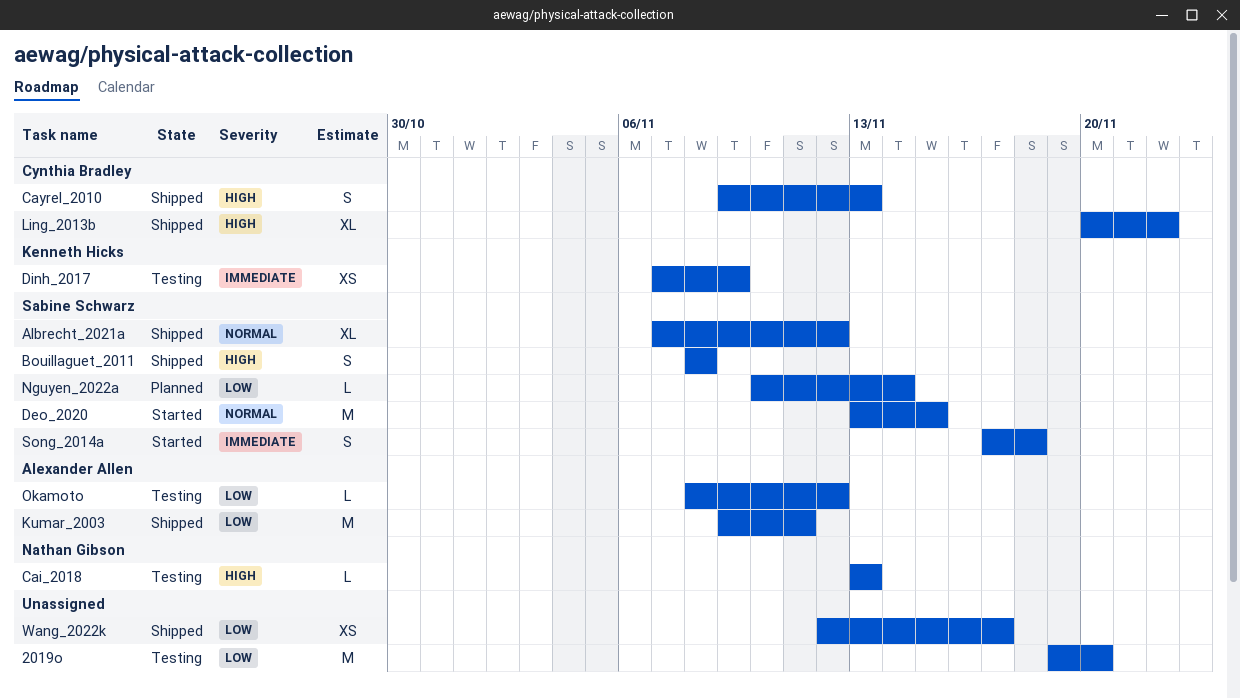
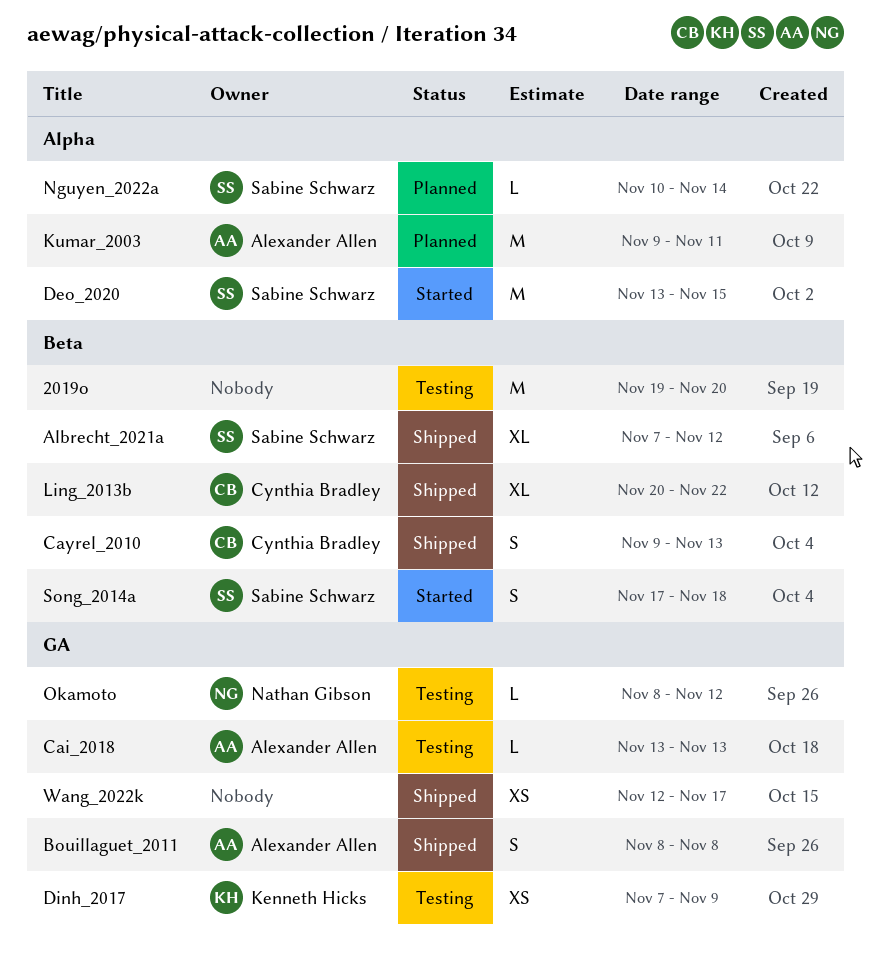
Bouillaguet_2011, owner: Sabine Schwarz -> Alexander Allen
Cai_2018, owner: Nathan Gibson -> Alexander Allen
Kumar_2003, status: Shipped -> Planned
Okamoto, owner: Alexander Allen -> Nathan Gibson

